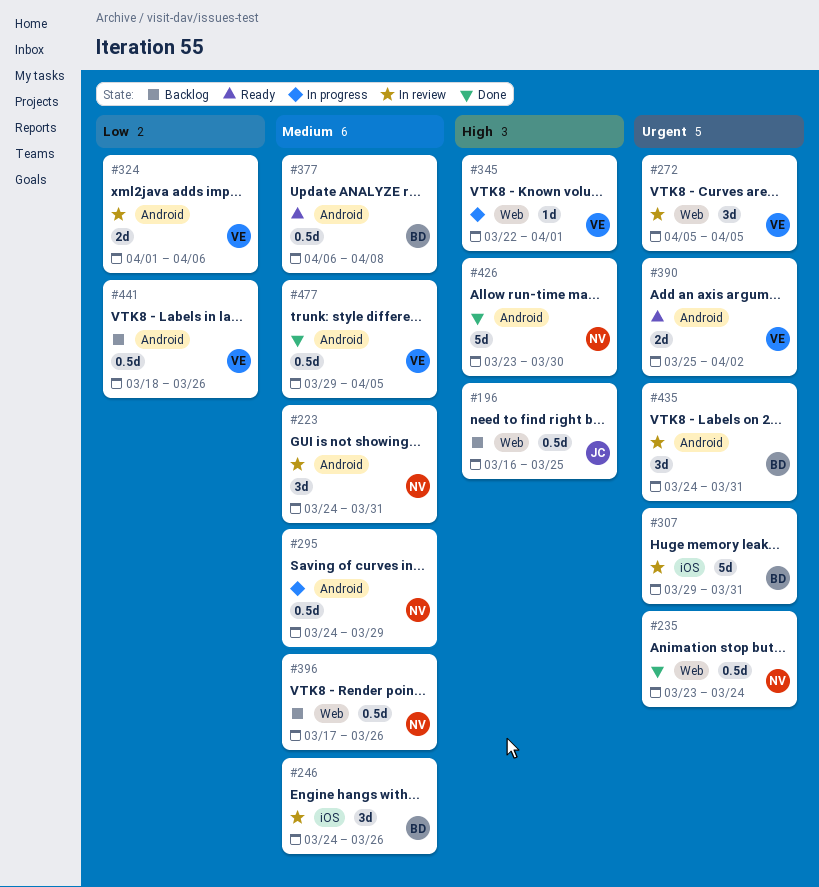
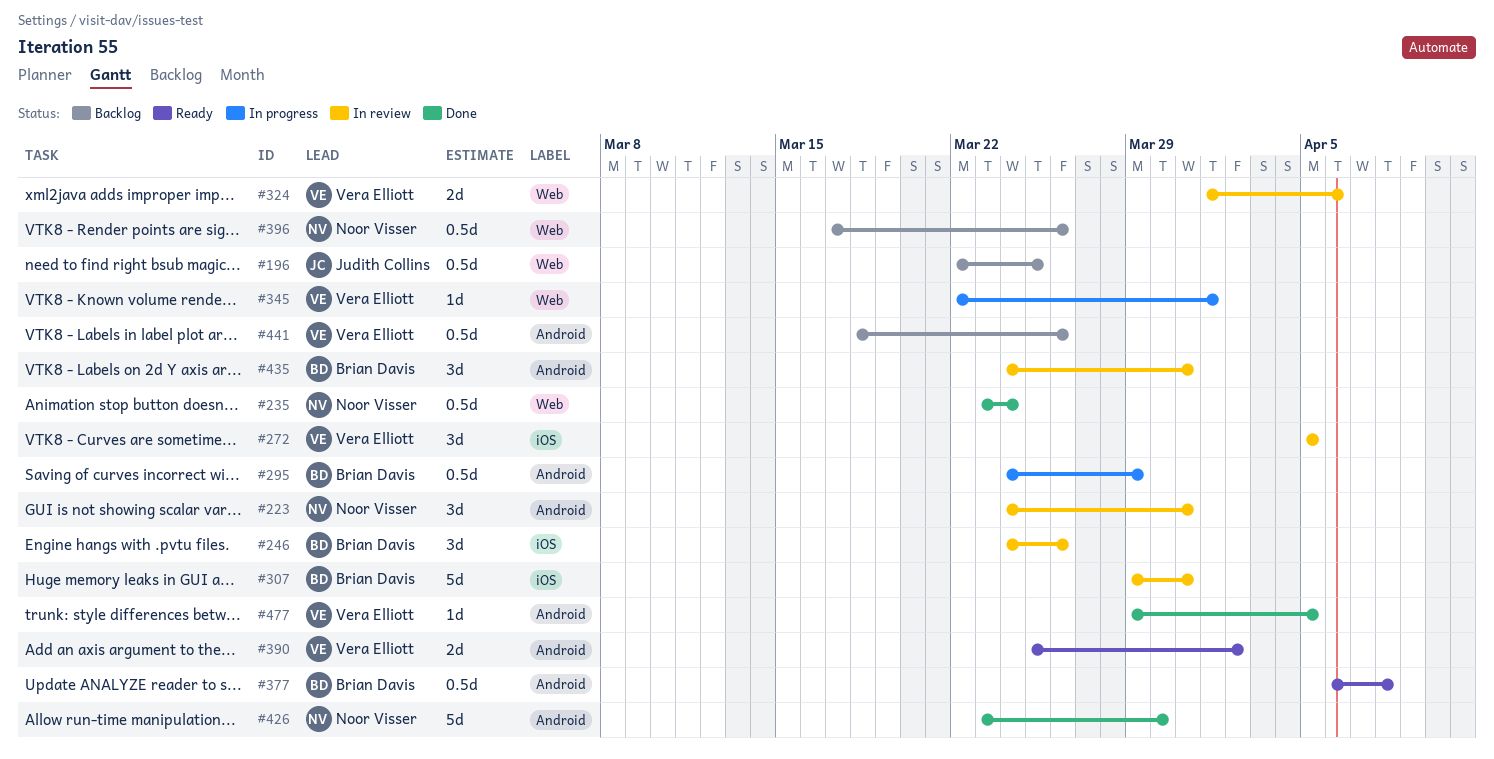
#196, start: Mar 16 -> Mar 22
#272, label: Web -> iOS
#295, owner: Noor Visser -> Brian Davis
#324, label: Android -> Web
#477, estimate: 0.5d -> 1d

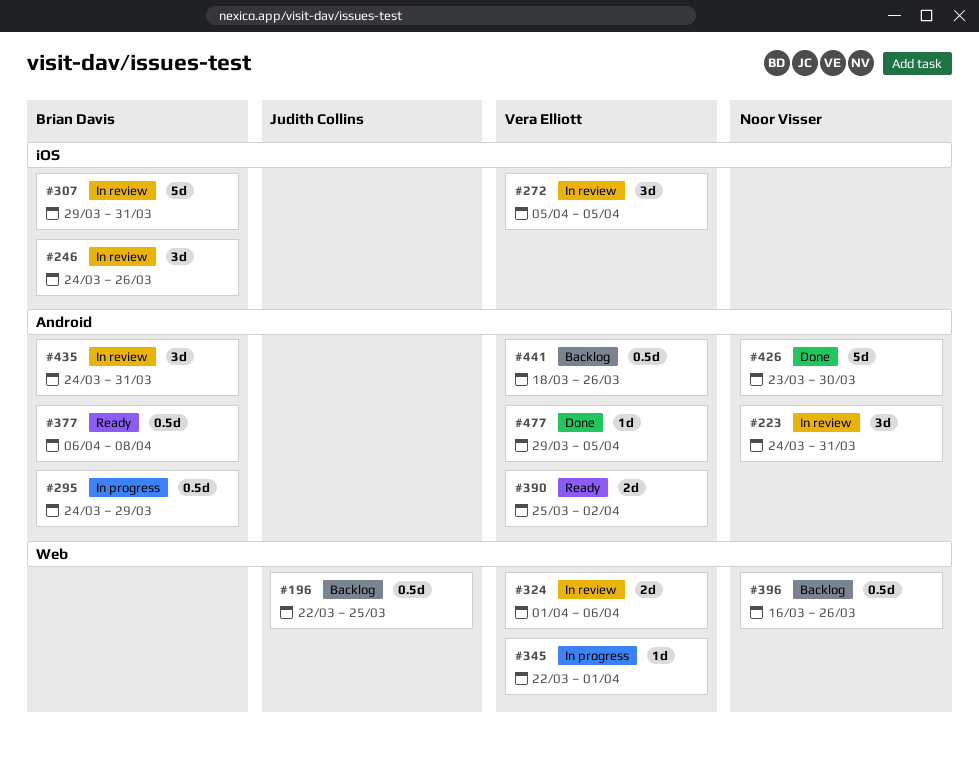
#235: present -> none
#396, start: Mar 17 -> Mar 16

